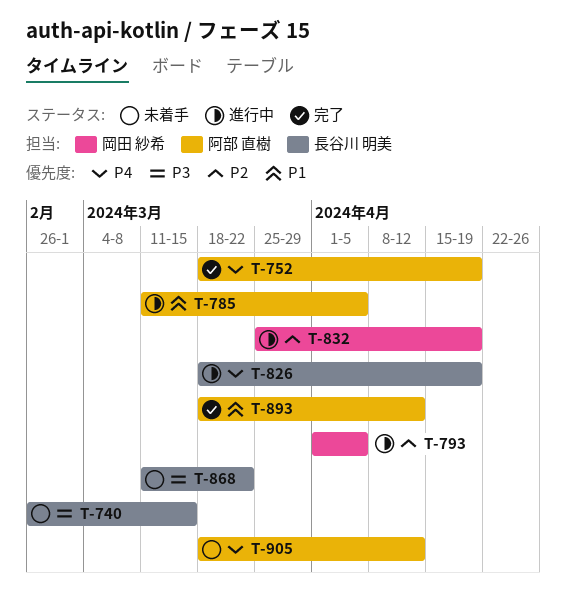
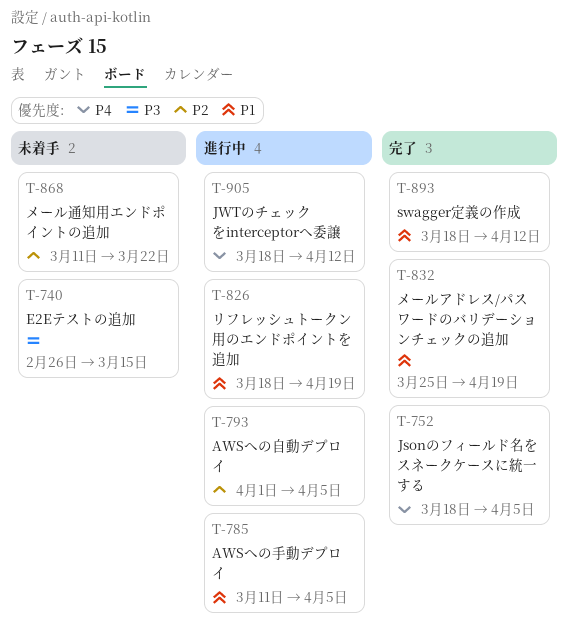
T-752, due: Apr 19 -> Apr 5
T-826, priority: P4 -> P1
T-832, status: 進行中 -> 完了
T-832, priority: P2 -> P1
T-868, priority: P3 -> P2
T-905, status: 未着手 -> 進行中

